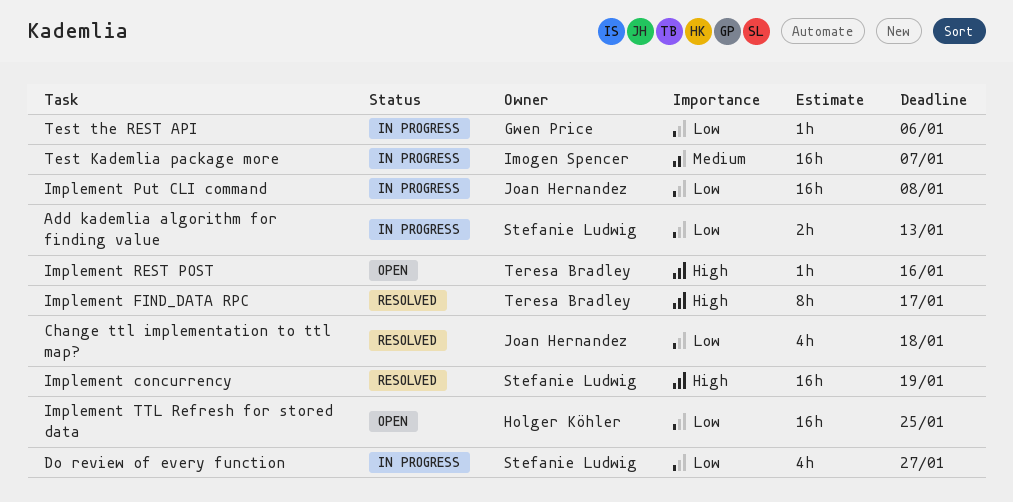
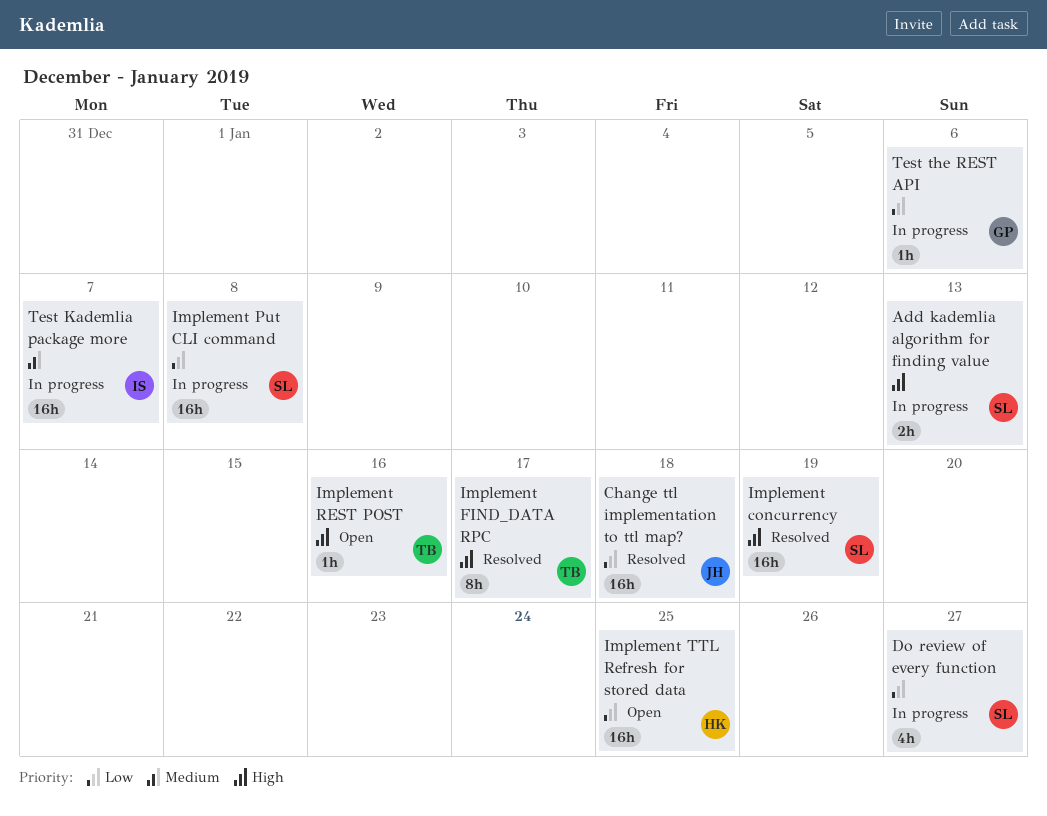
Add kademlia algorithm for finding value, priority: Low -> High
Change ttl implementation to ttl map?, estimate: 4h -> 16h
Implement Put CLI command, owner: Joan Hernandez -> Stefanie Ludwig

